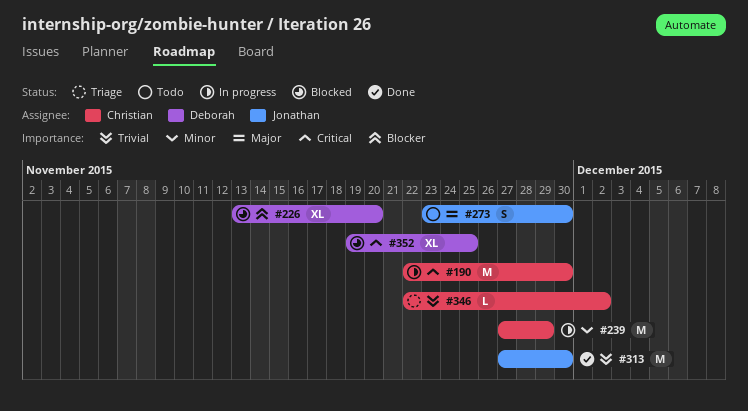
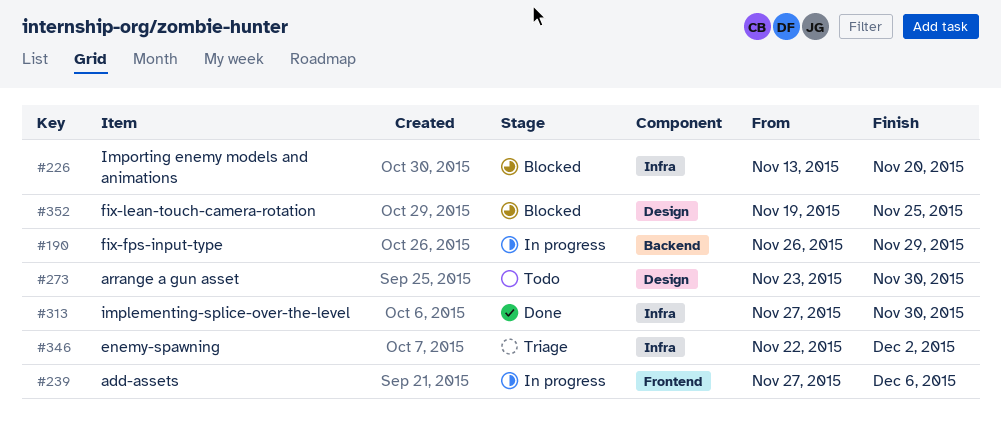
#190, start: Nov 22 -> Nov 26
#190, due: Nov 30 -> Nov 29
#239, due: Nov 29 -> Dec 6

